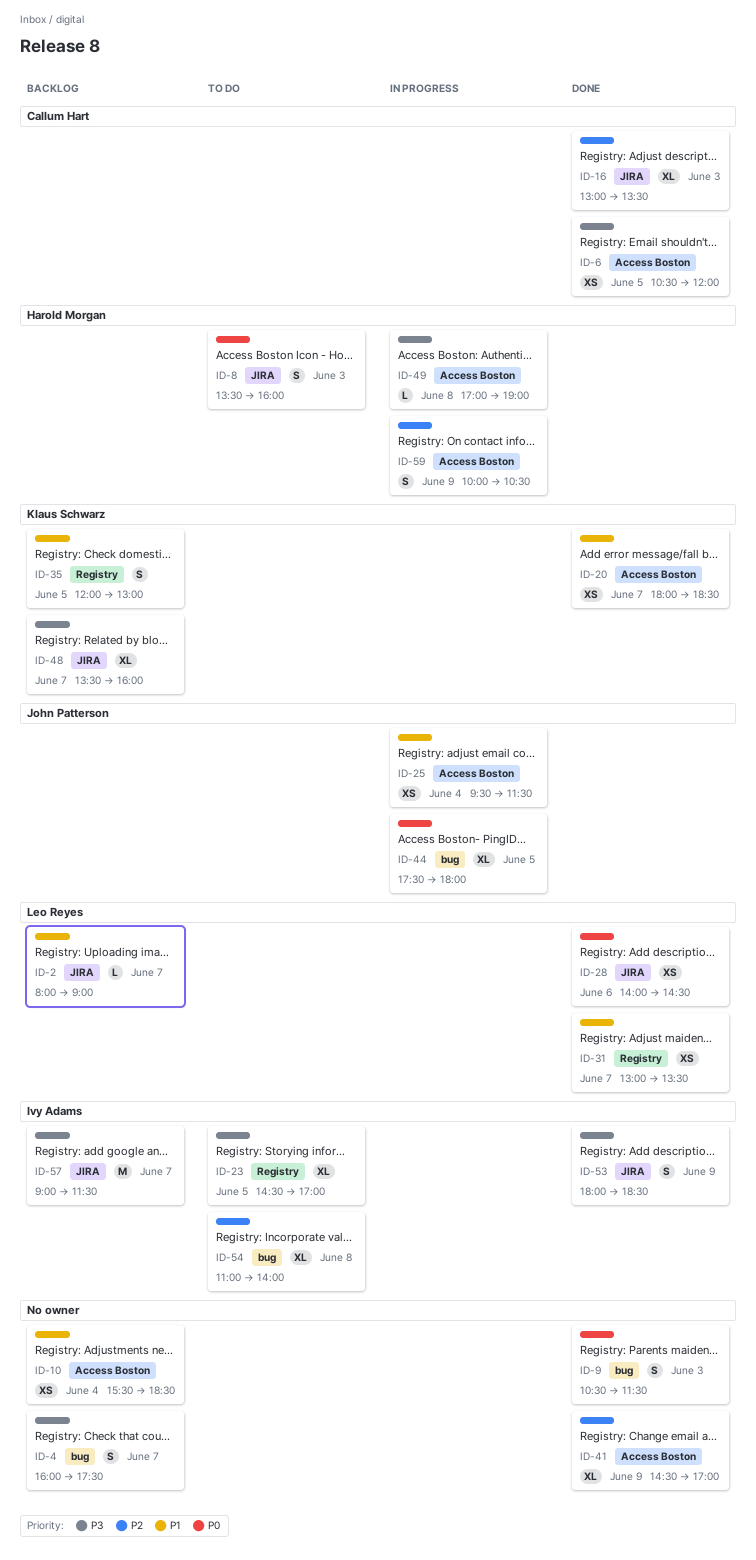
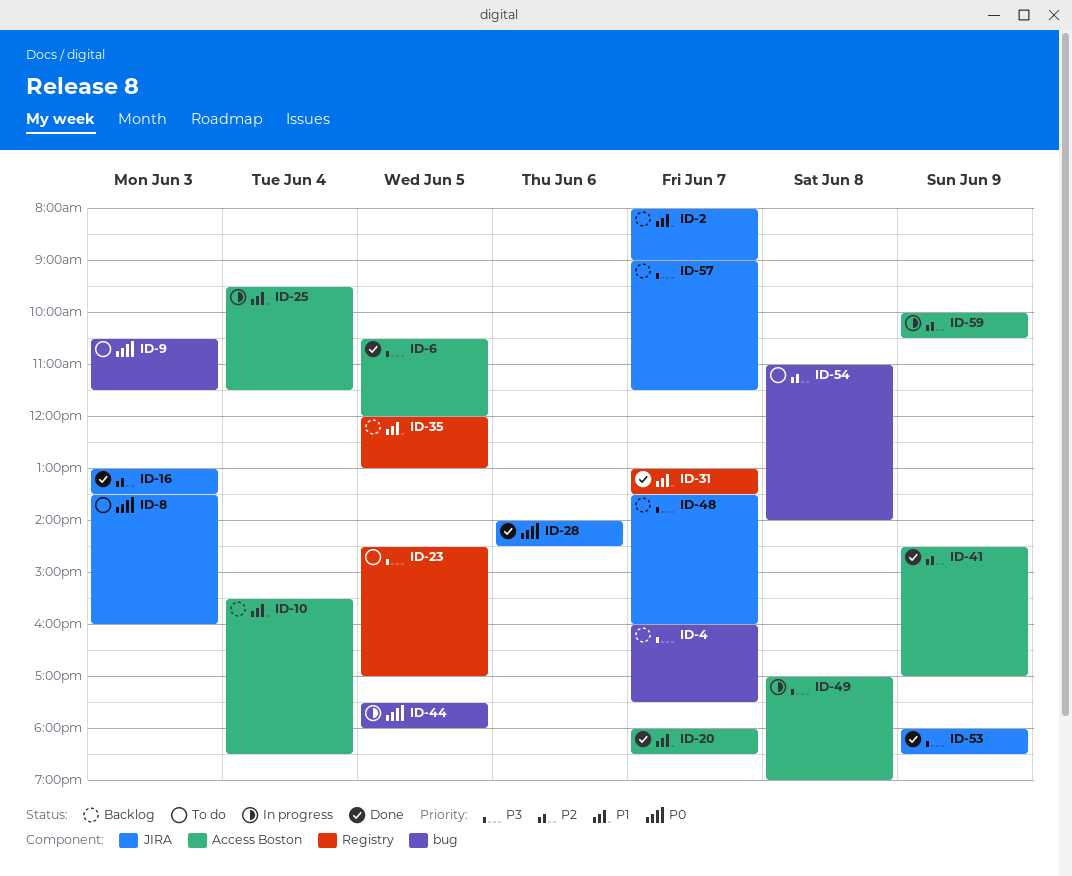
ID-9, status: Done -> To do

